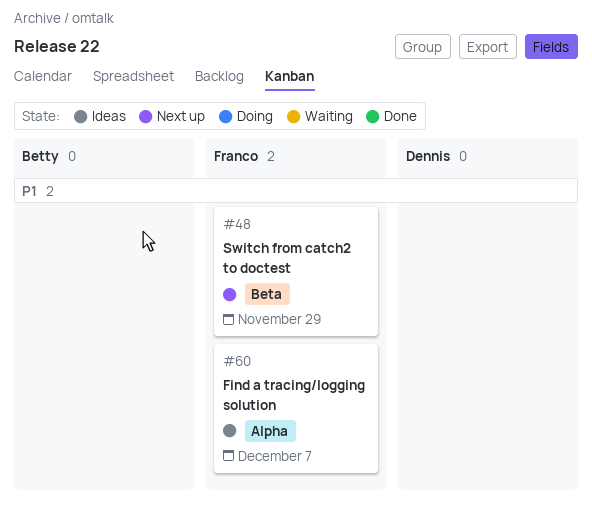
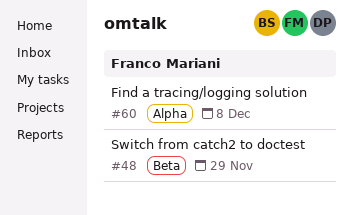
#60, due: Dec 7 -> Dec 8

